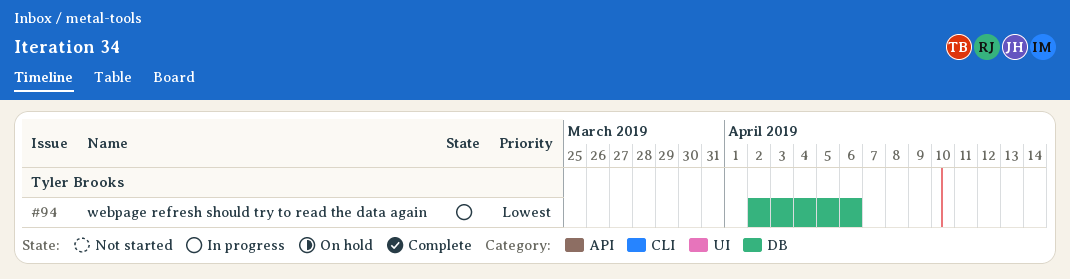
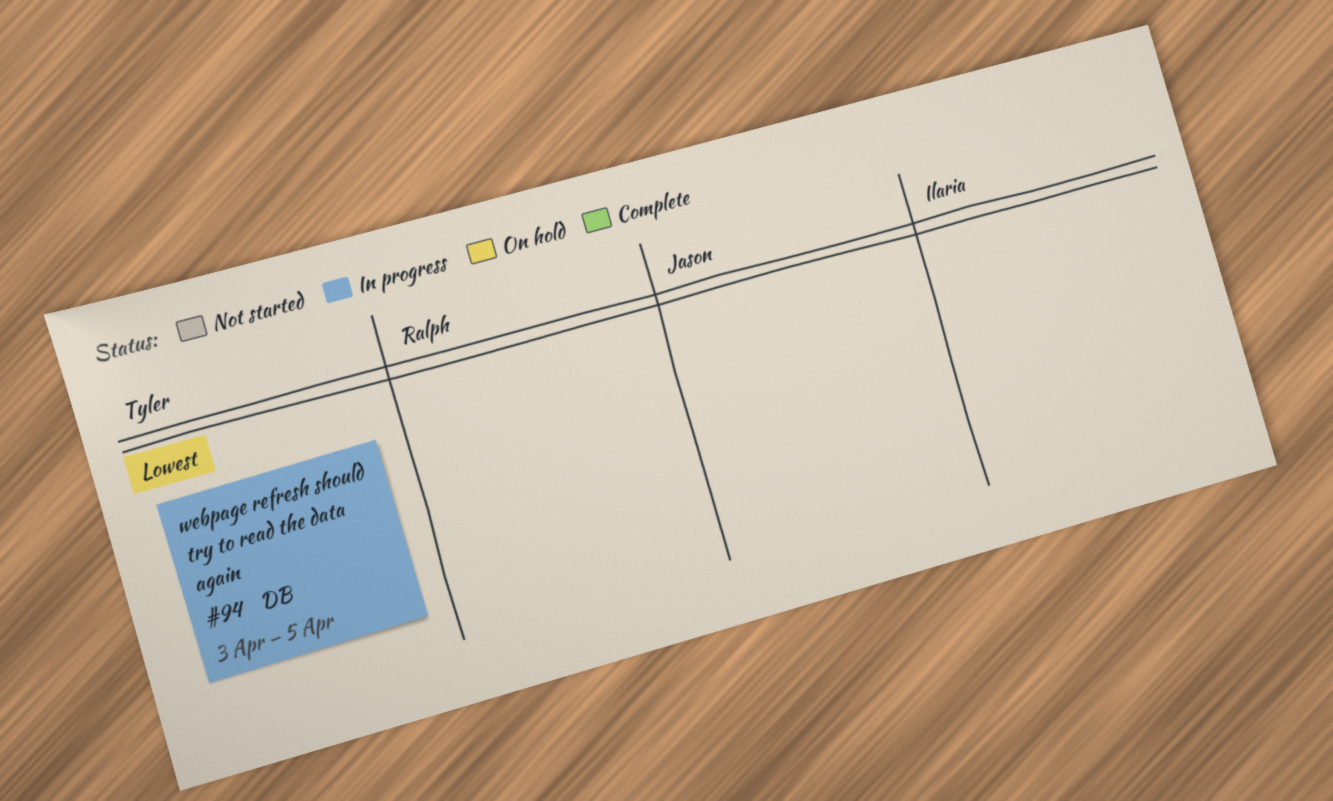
#94, start: Apr 2 -> Apr 3
#94, due: Apr 6 -> Apr 5

